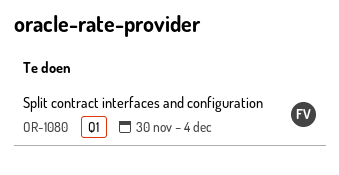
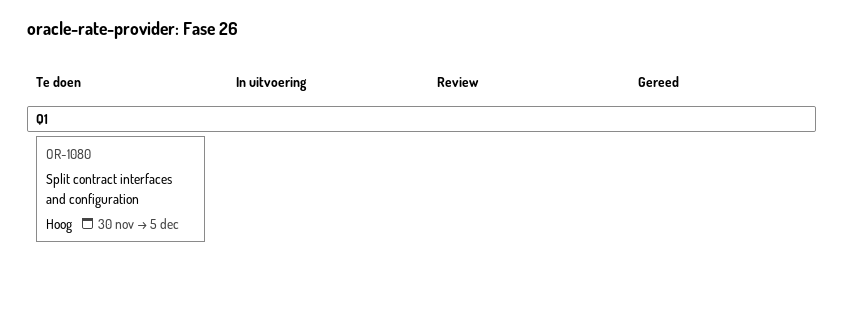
OR-1080, due: Dec 4 -> Dec 5

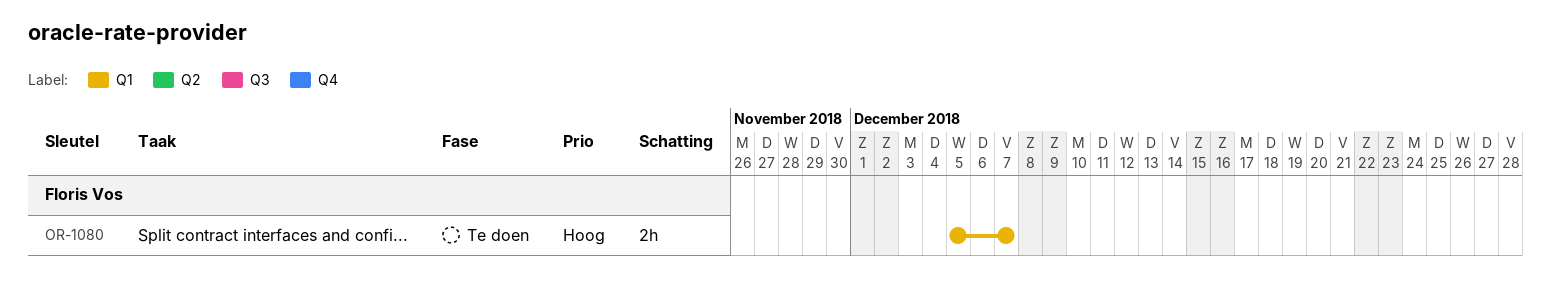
OR-1080, start: Nov 30 -> Dec 5
OR-1080, due: Dec 5 -> Dec 7

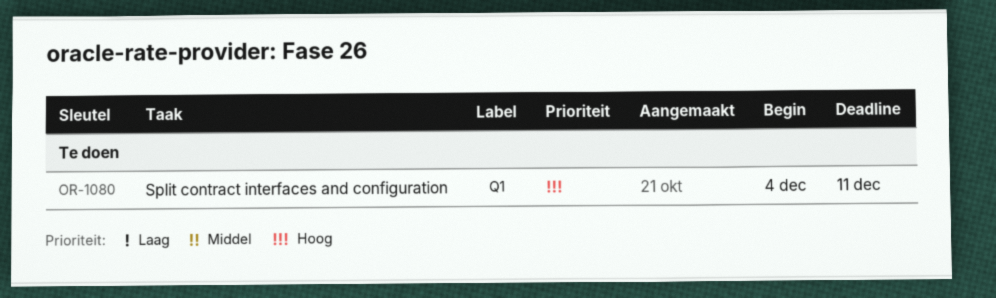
OR-1080, start: Dec 5 -> Dec 4
OR-1080, due: Dec 7 -> Dec 11

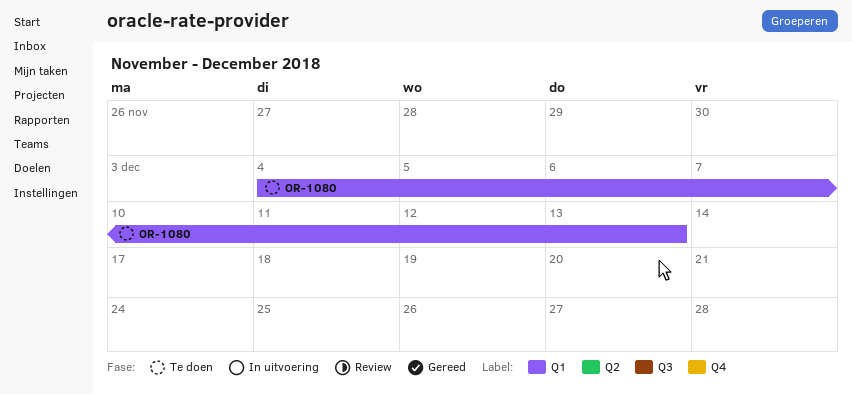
OR-1080, due: Dec 11 -> Dec 13

